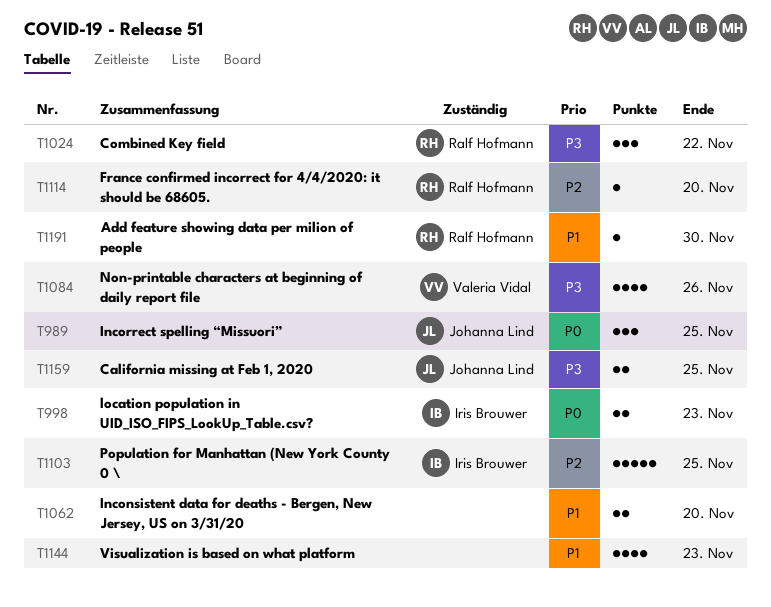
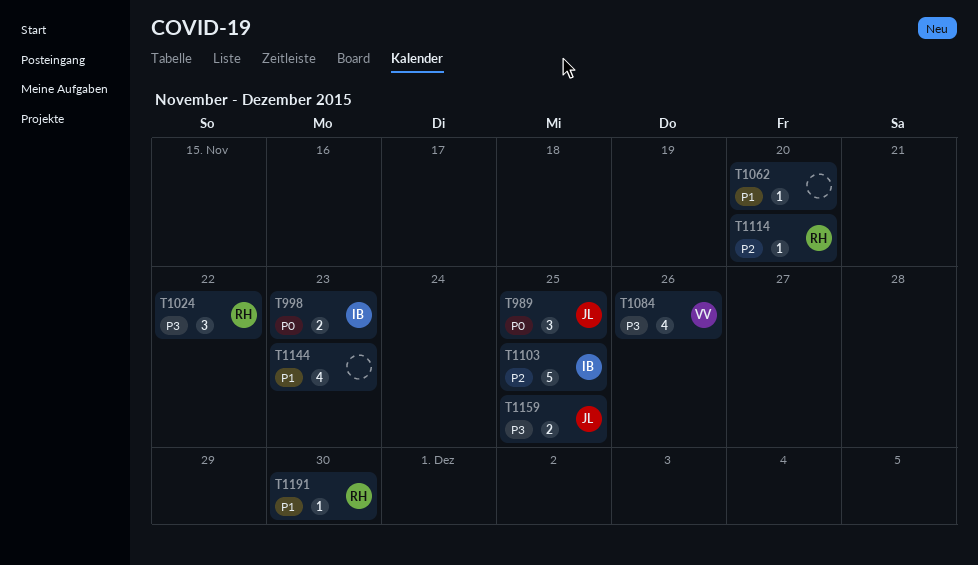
T1062, estimate: 2 -> 1

